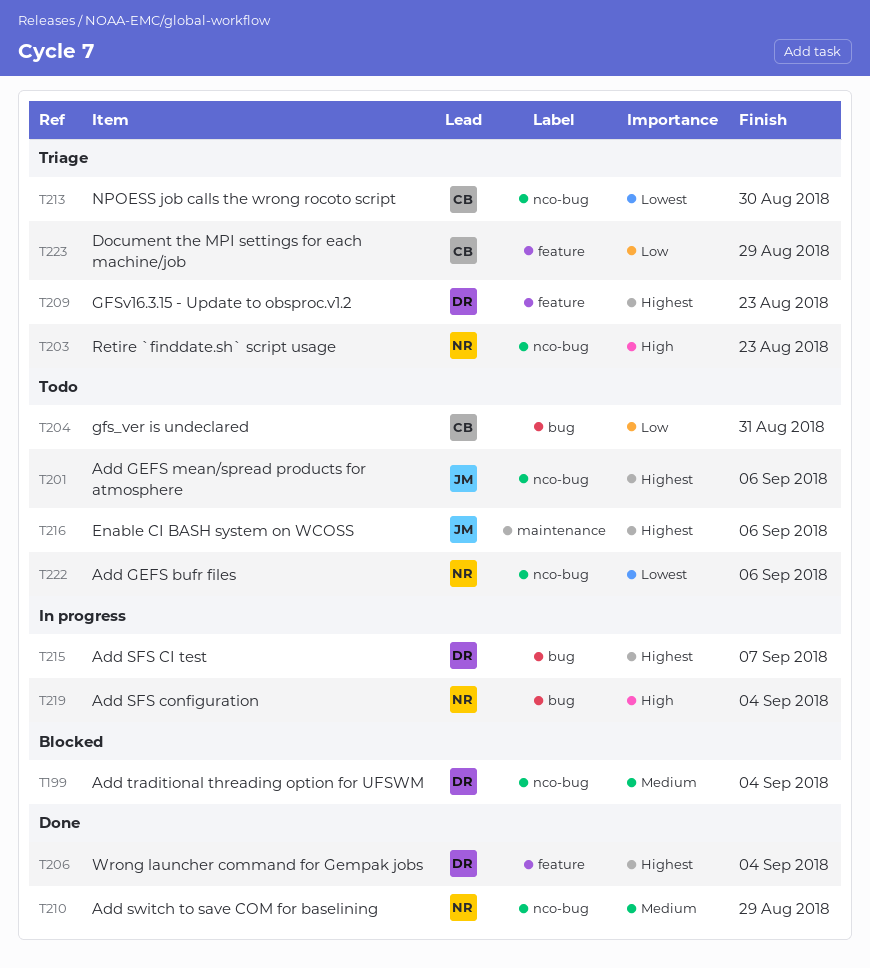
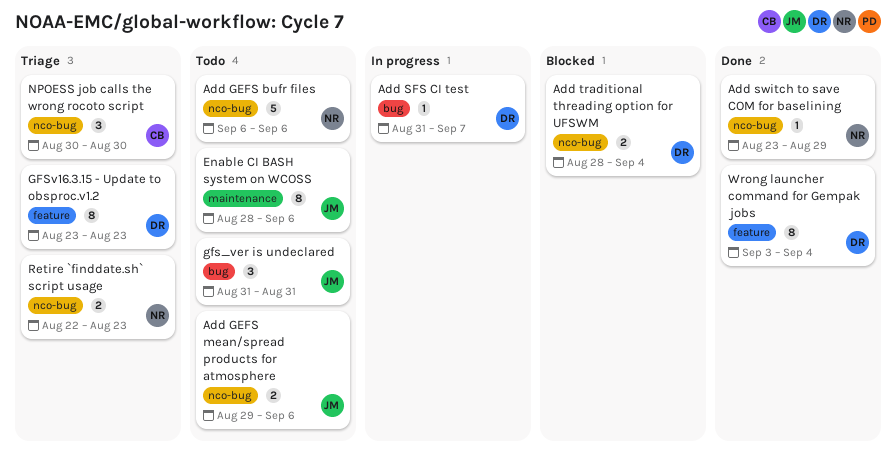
Add SFS configuration: present -> none
Document the MPI settings for each machine/job: present -> none
gfs_ver is undeclared, owner: CB -> JM

